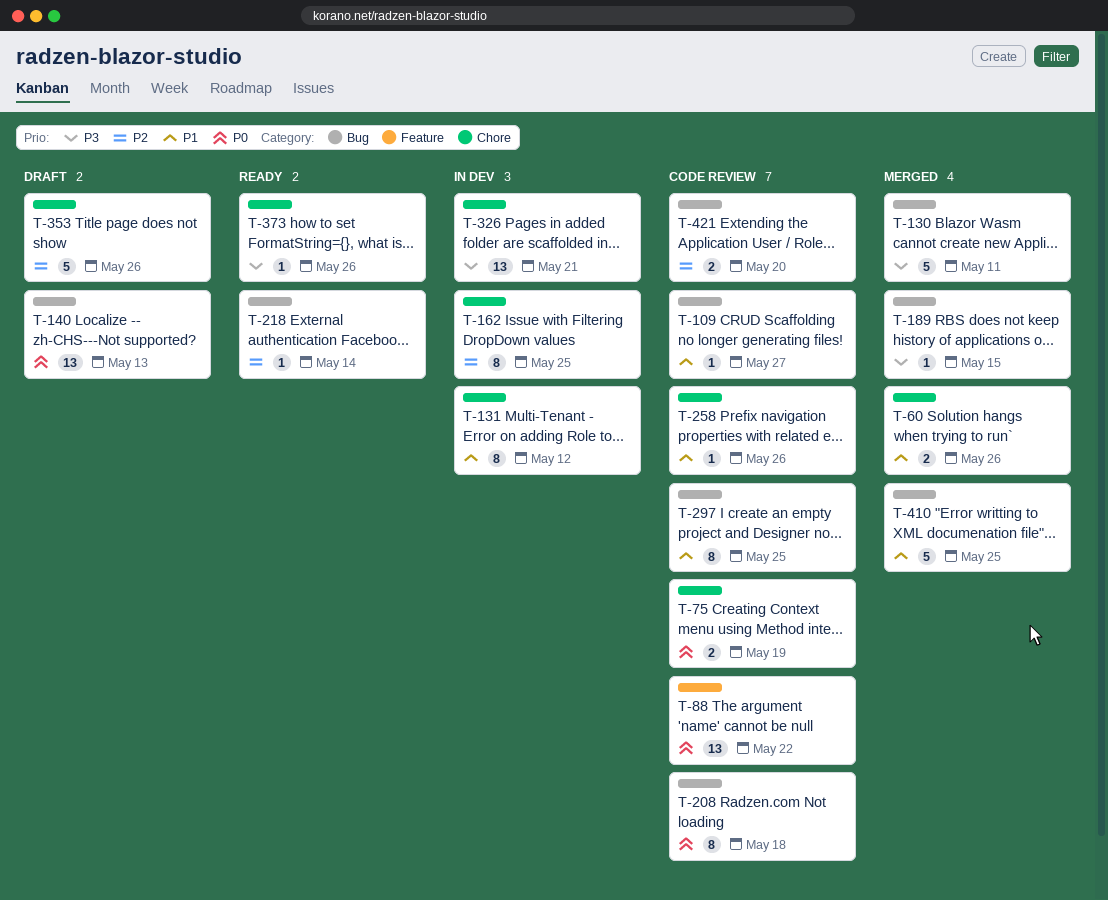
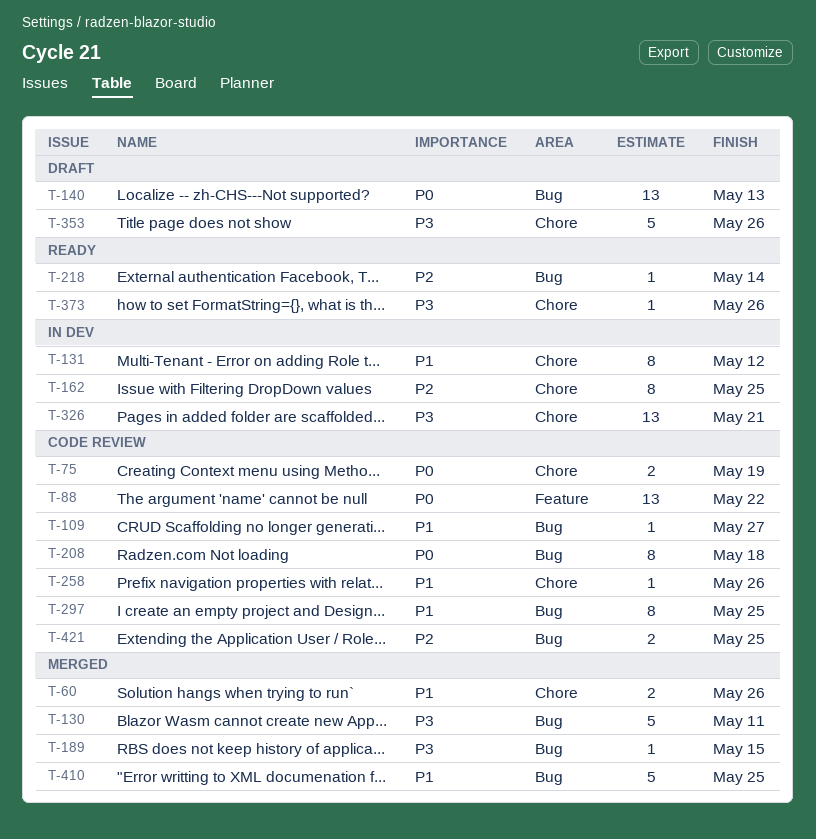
T-353, priority: P2 -> P3
T-421, due: May 20 -> May 25

